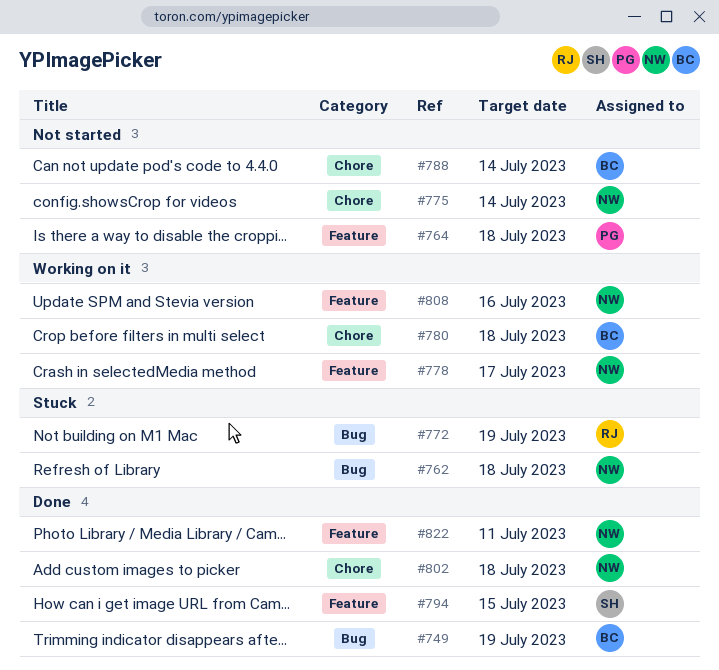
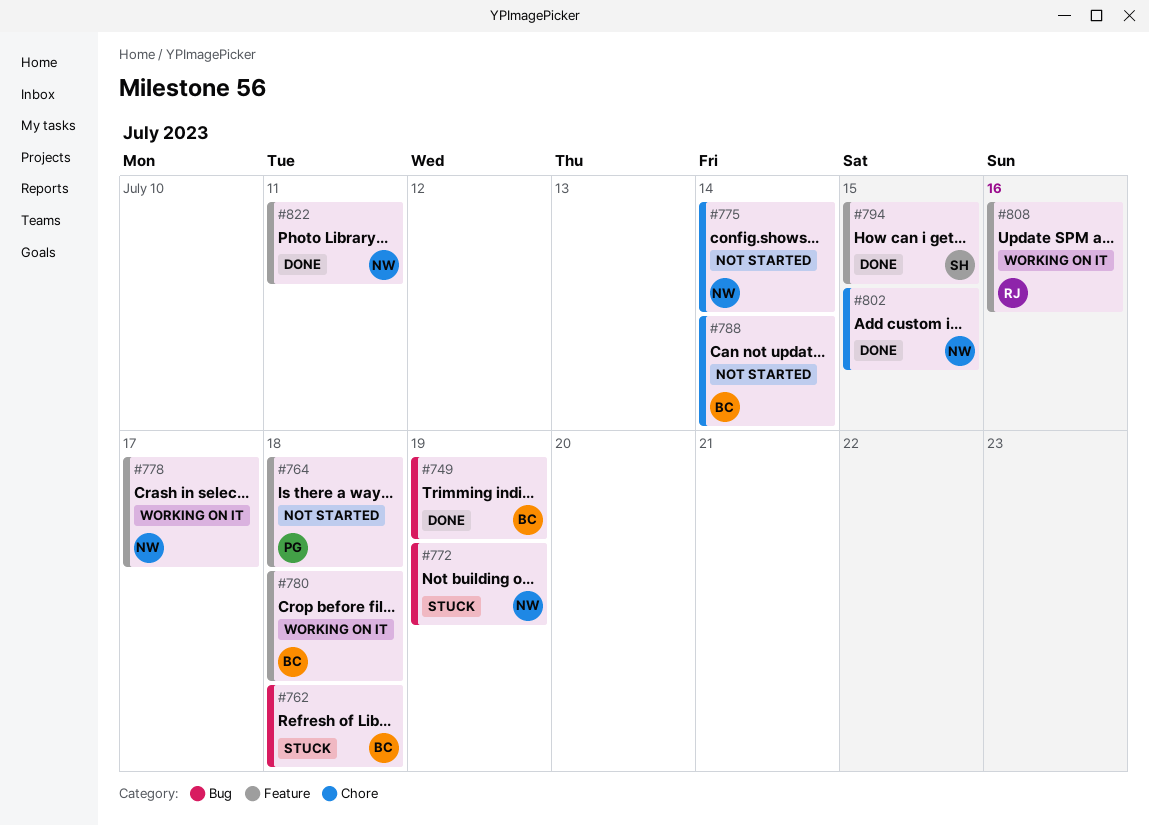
#762, owner: NW -> BC
#772, owner: RJ -> NW
#780, label: Chore -> Feature
#802, due: Jul 18 -> Jul 15
#808, owner: NW -> RJ

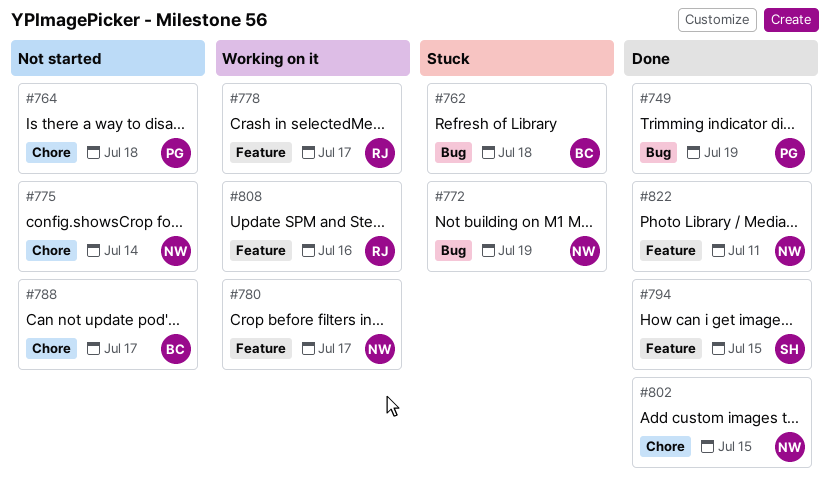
#749, owner: BC -> PG
#764, label: Feature -> Chore
#778, owner: NW -> RJ
#780, owner: BC -> NW
#780, due: Jul 18 -> Jul 17
#788, due: Jul 14 -> Jul 17

